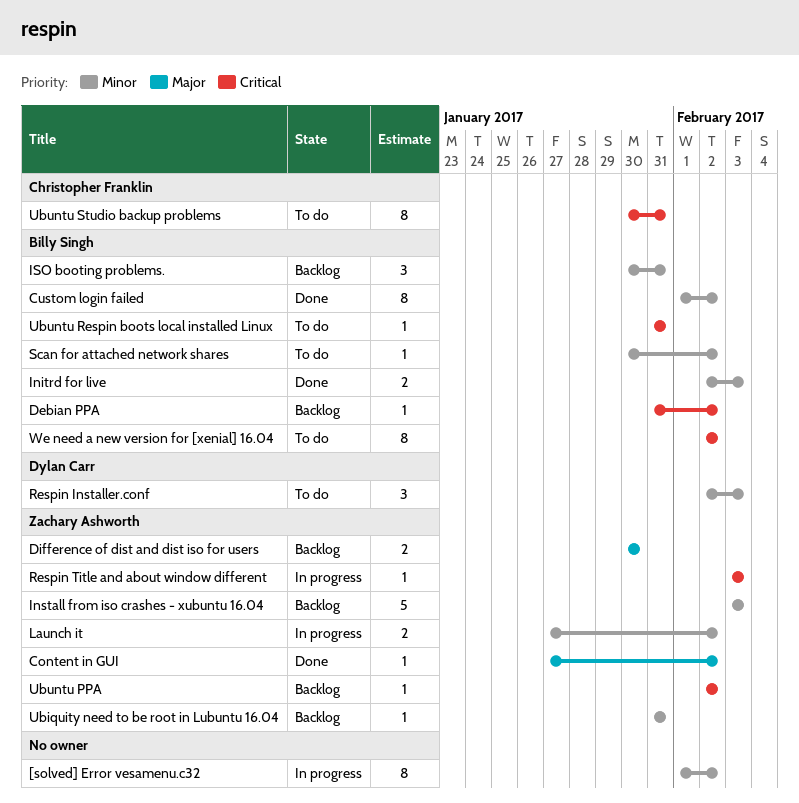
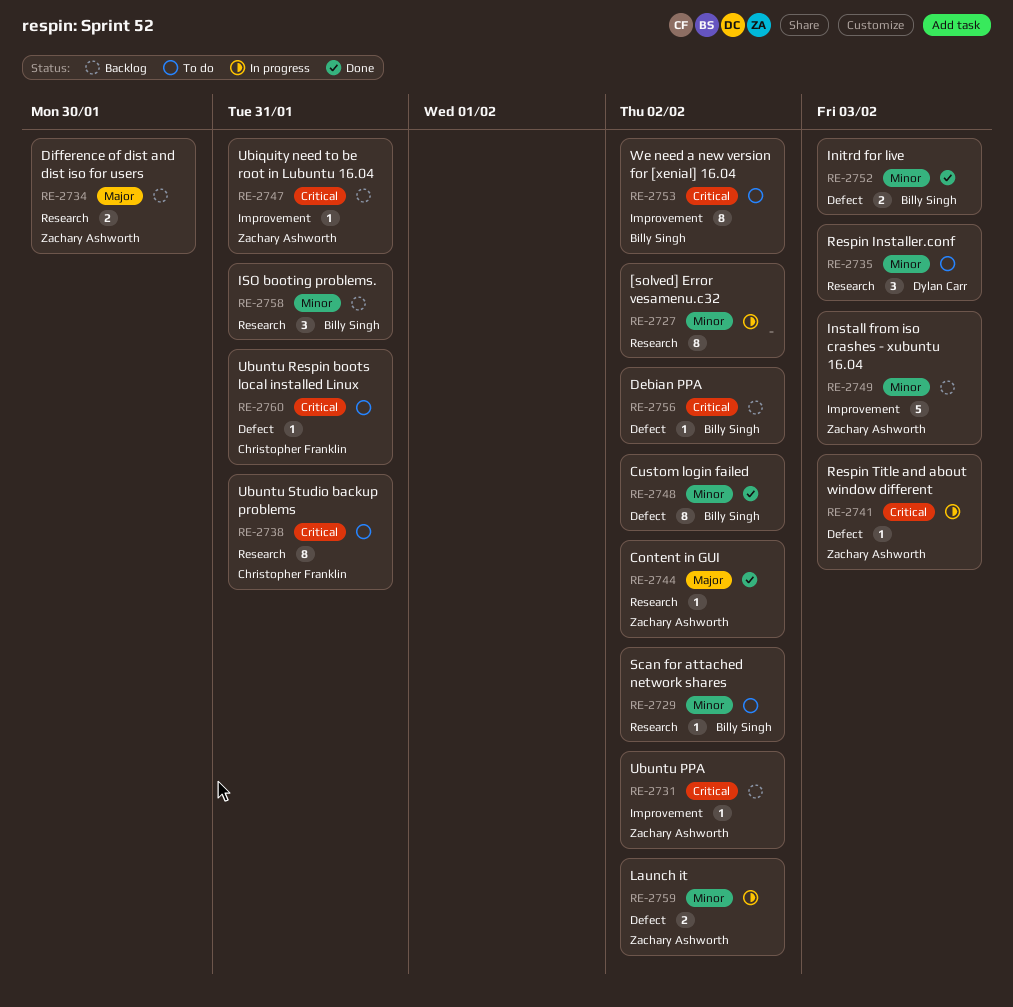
Ubiquity need to be root in Lubuntu 16.04, priority: Minor -> Critical
Ubuntu Respin boots local installed Linux, owner: Billy Singh -> Christopher Franklin

